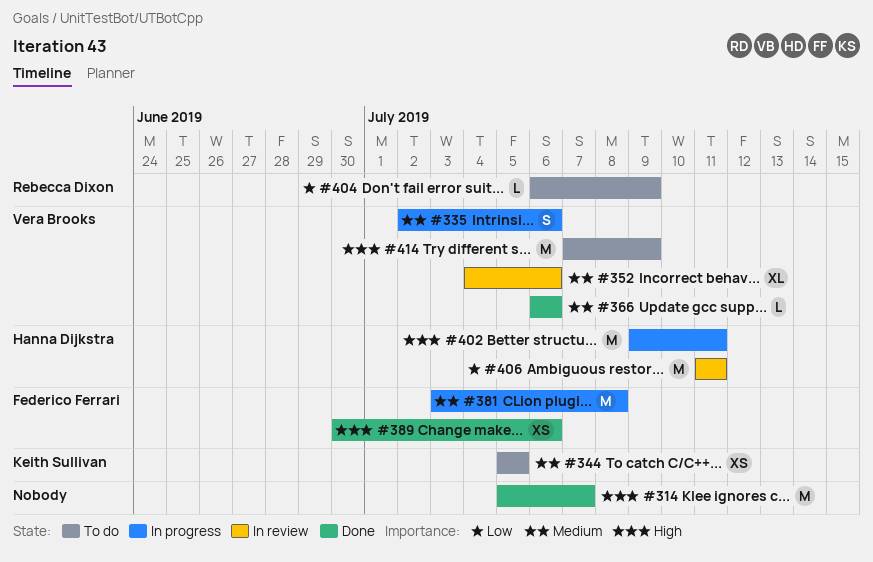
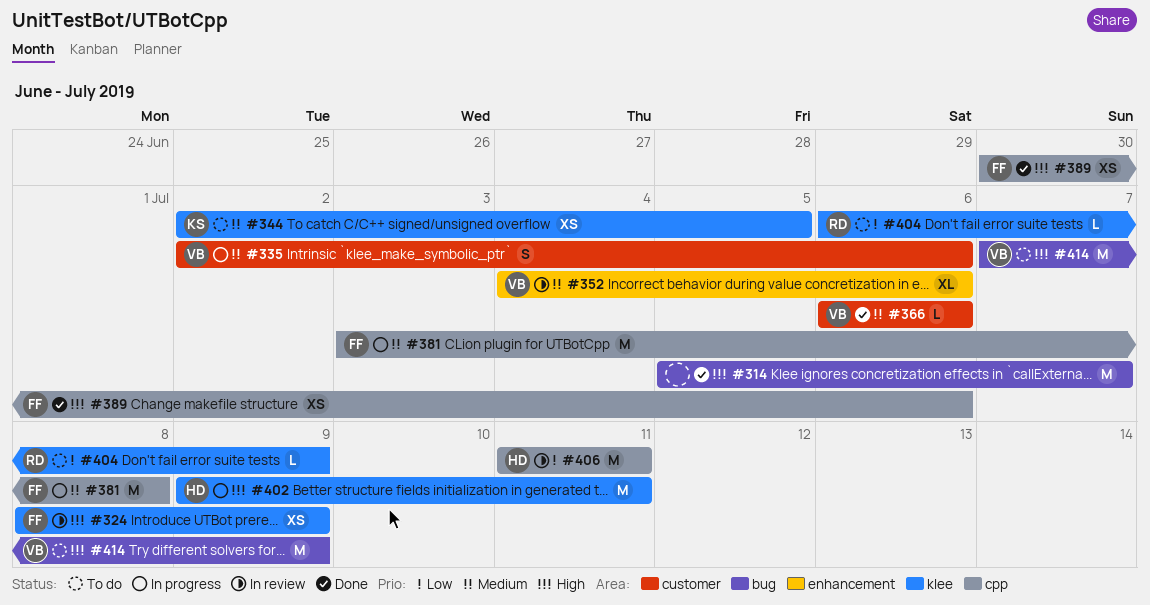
#324: none -> present
#344, start: Jul 5 -> Jul 2

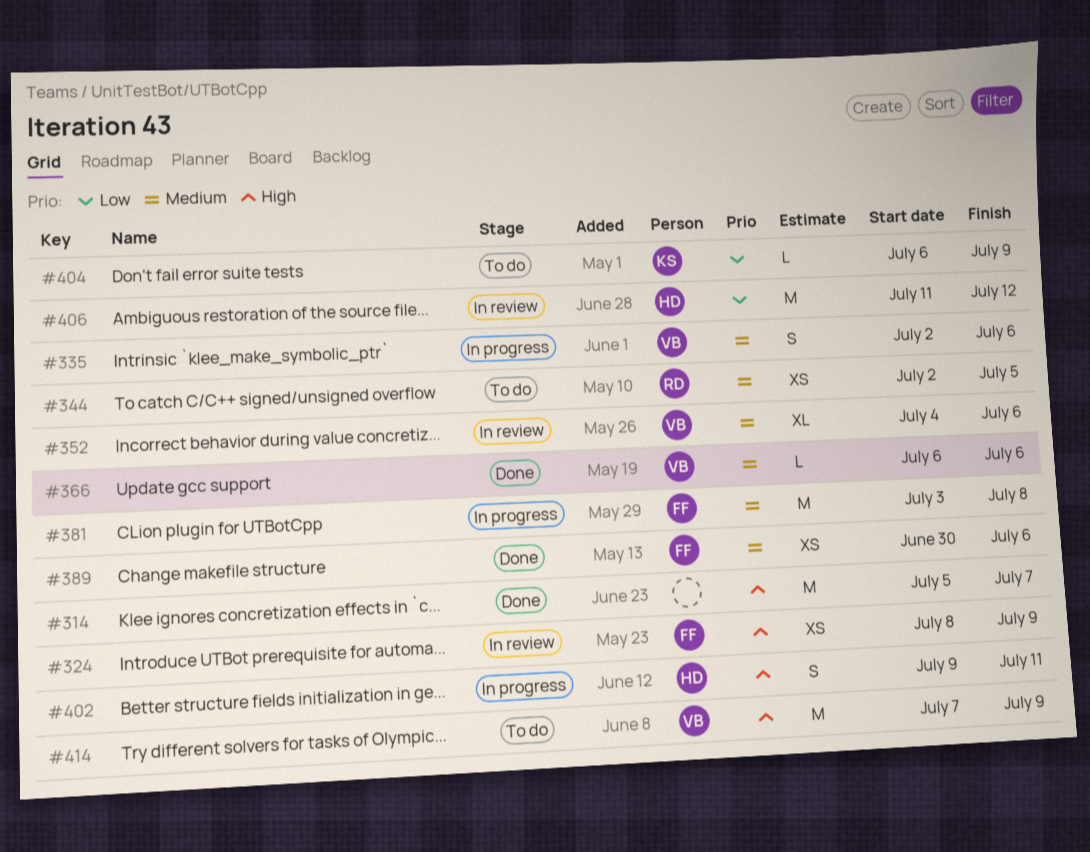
#344, owner: KS -> RD
#389, priority: High -> Medium
#402, estimate: M -> S
#404, owner: RD -> KS
#406, due: Jul 11 -> Jul 12

